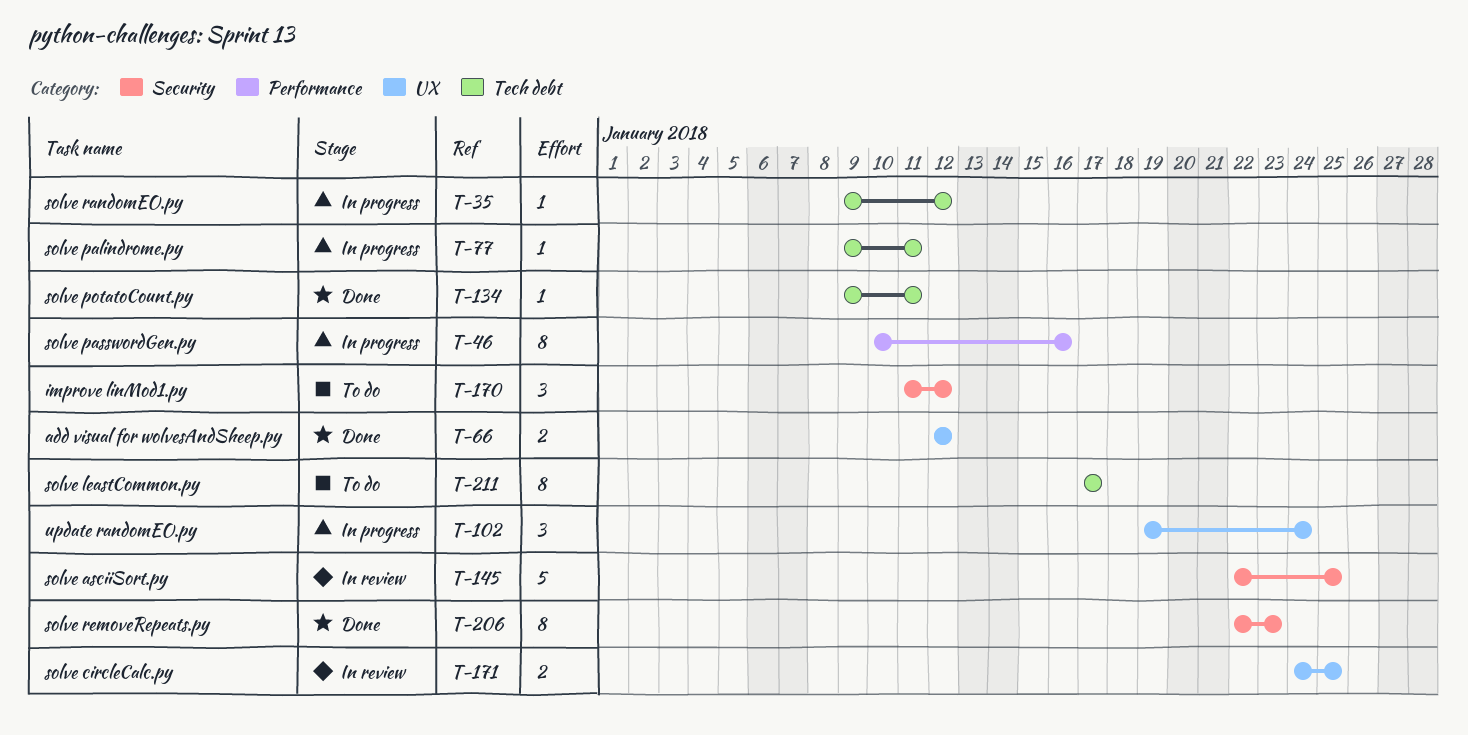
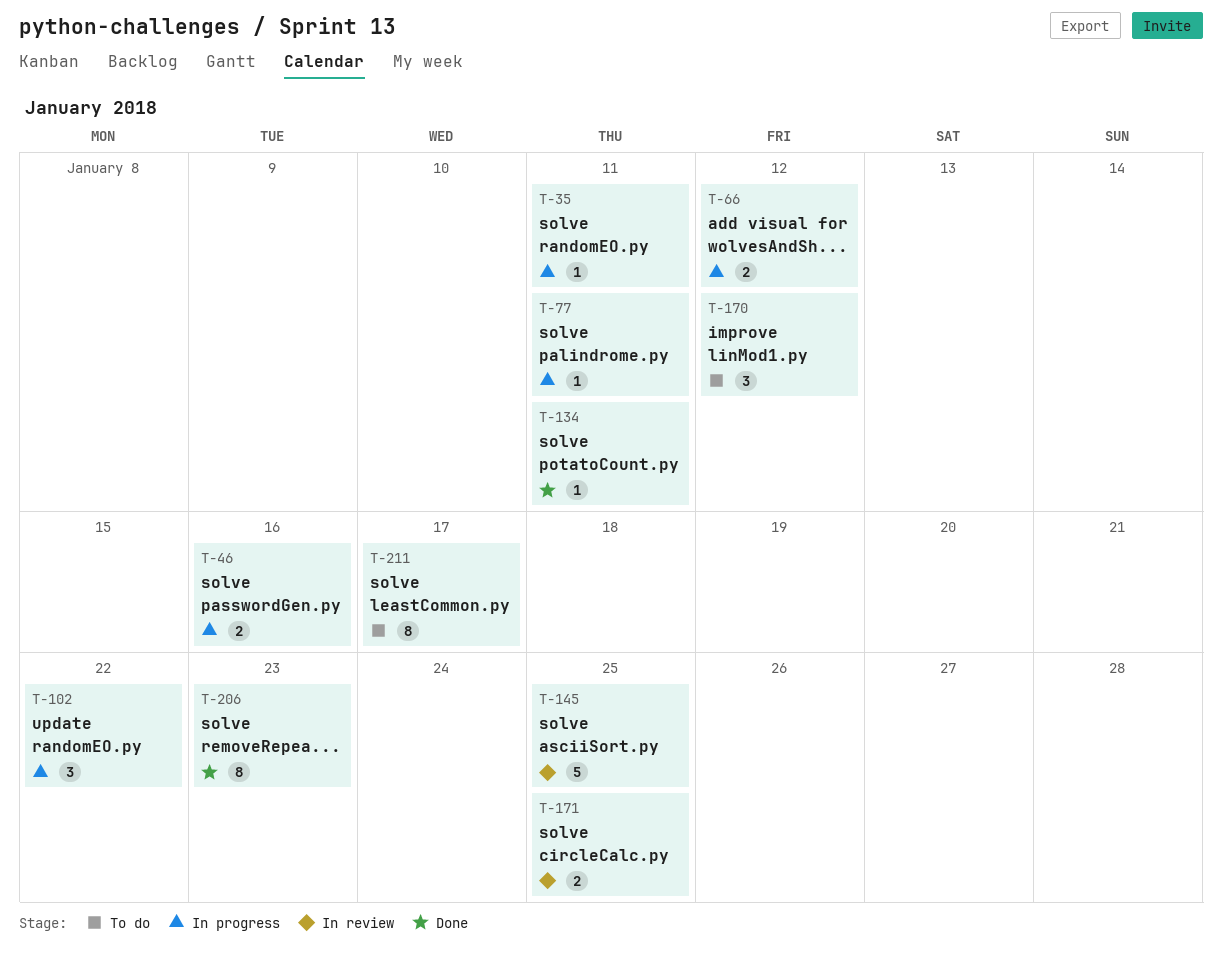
T-35, due: Jan 12 -> Jan 11
T-46, estimate: 8 -> 2
T-66, status: Done -> In progress
T-102, due: Jan 24 -> Jan 22

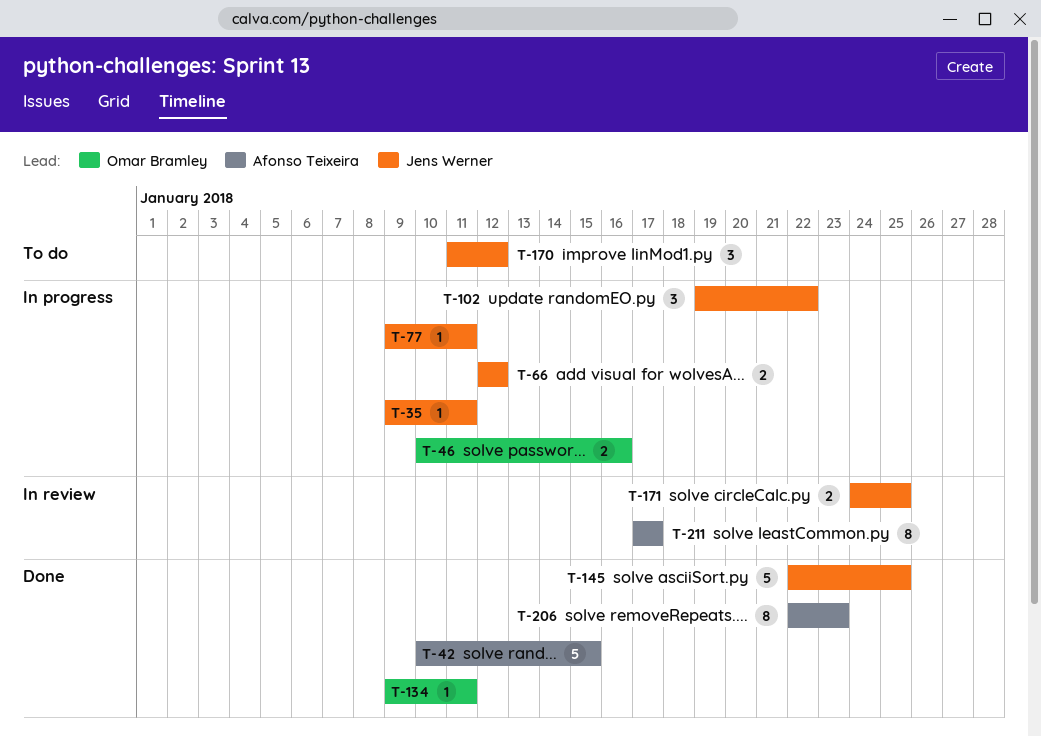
T-42: none -> present
T-145, status: In review -> Done
T-211, status: To do -> In review

